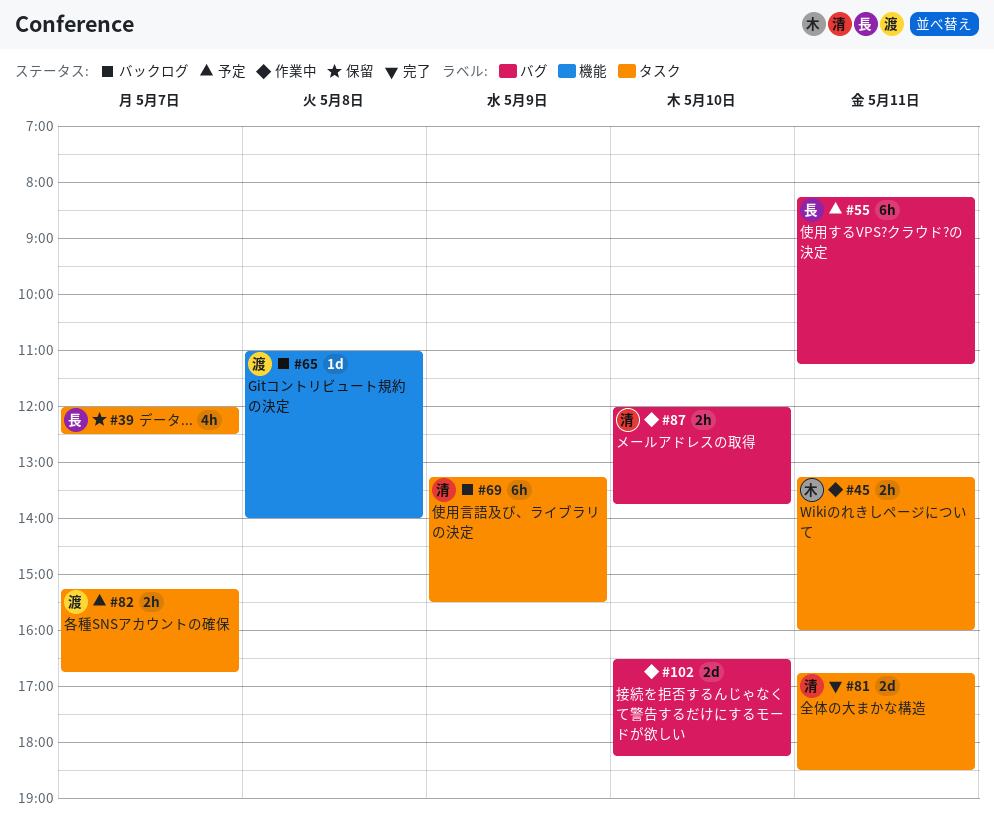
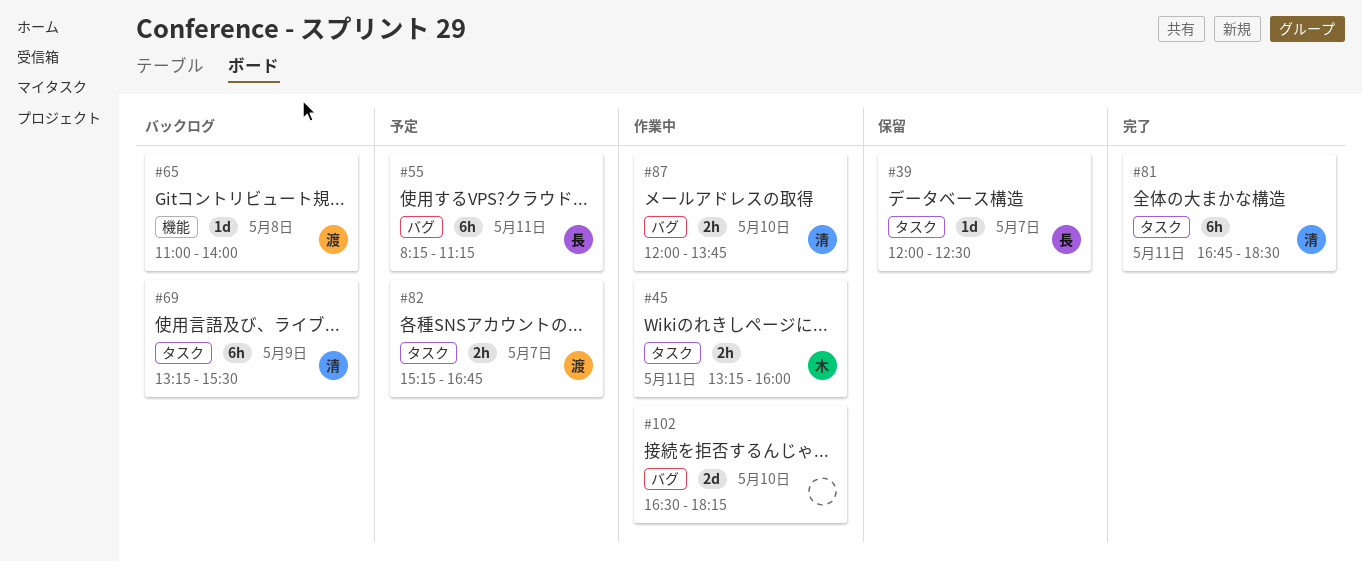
#39, estimate: 4h -> 1d
#81, estimate: 2d -> 6h

